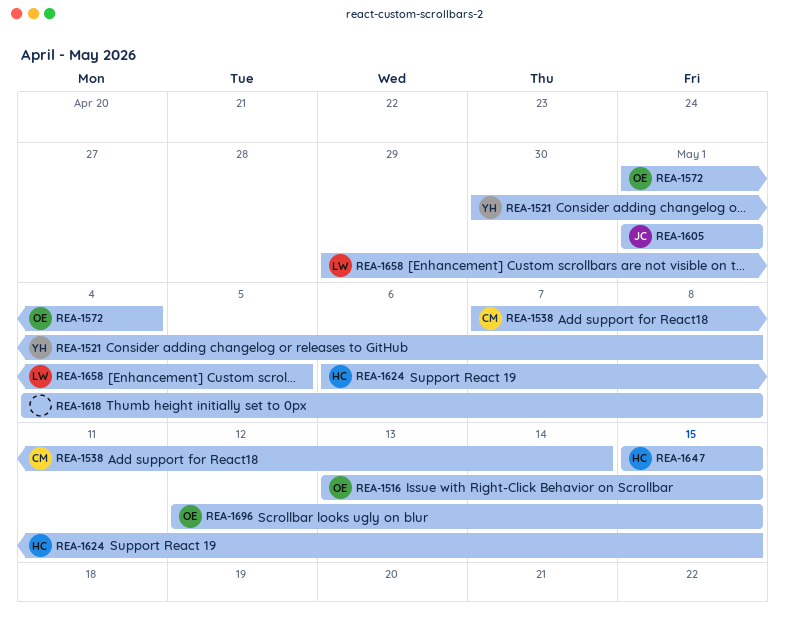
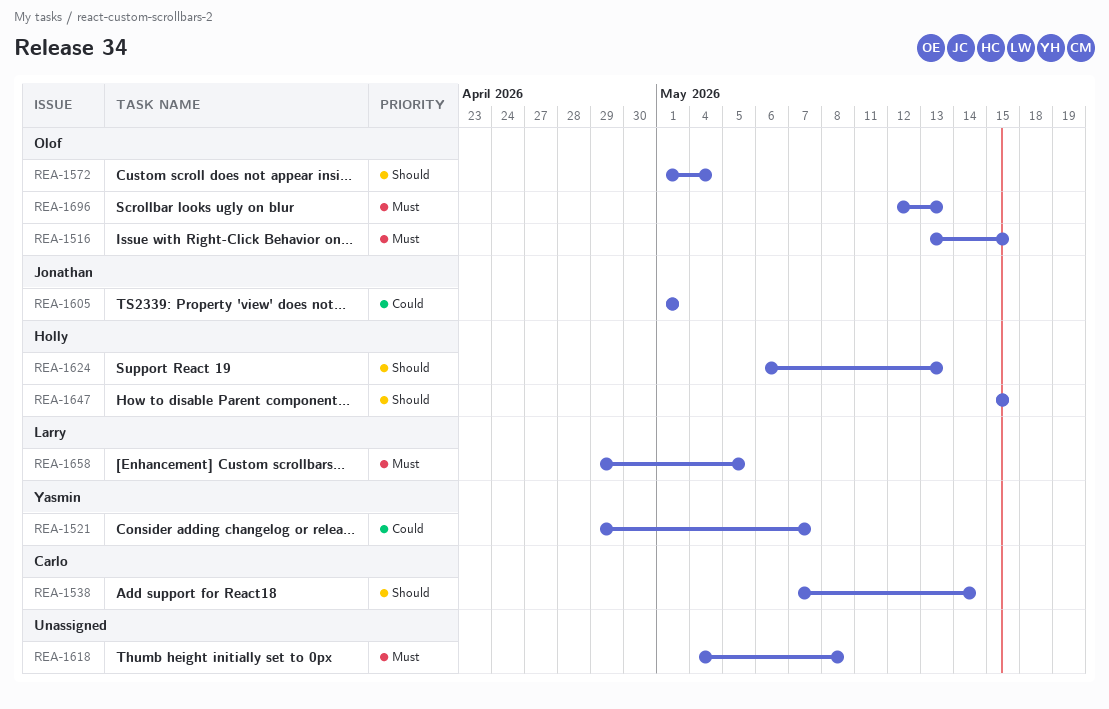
REA-1521, start: Apr 30 -> Apr 29
REA-1521, due: May 8 -> May 7
REA-1624, due: May 15 -> May 13
REA-1696, due: May 15 -> May 13

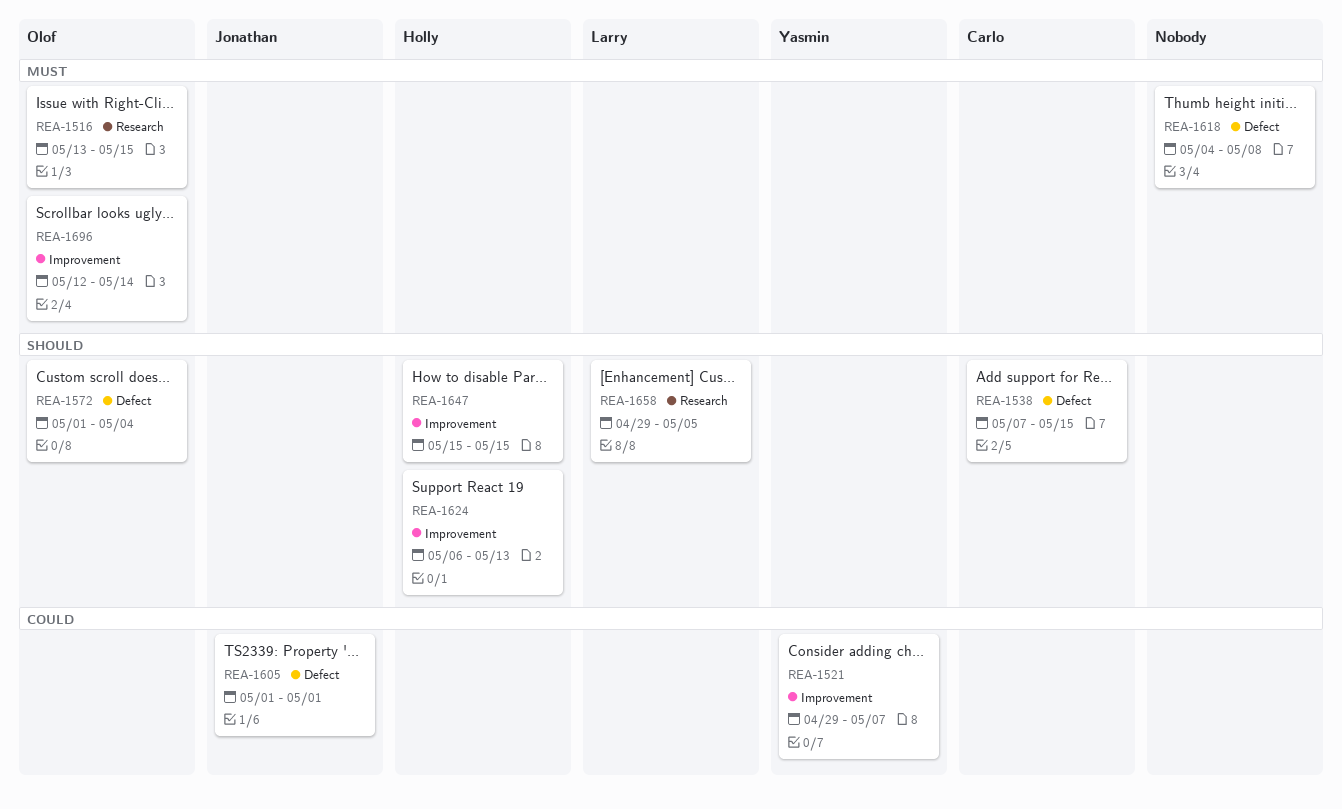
REA-1538, due: May 14 -> May 15
REA-1658, priority: Must -> Should
REA-1696, due: May 13 -> May 14

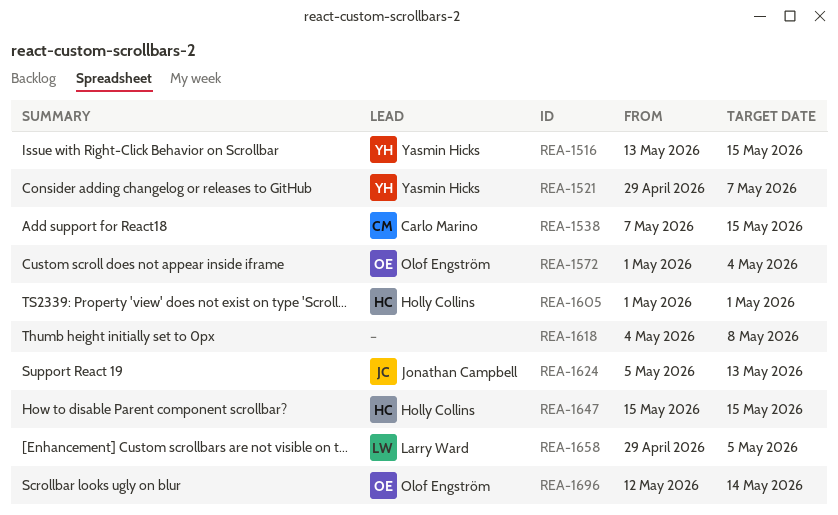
REA-1516, owner: Olof Engström -> Yasmin Hicks
REA-1605, owner: Jonathan Campbell -> Holly Collins
REA-1624, owner: Holly Collins -> Jonathan Campbell
REA-1624, start: May 6 -> May 5

